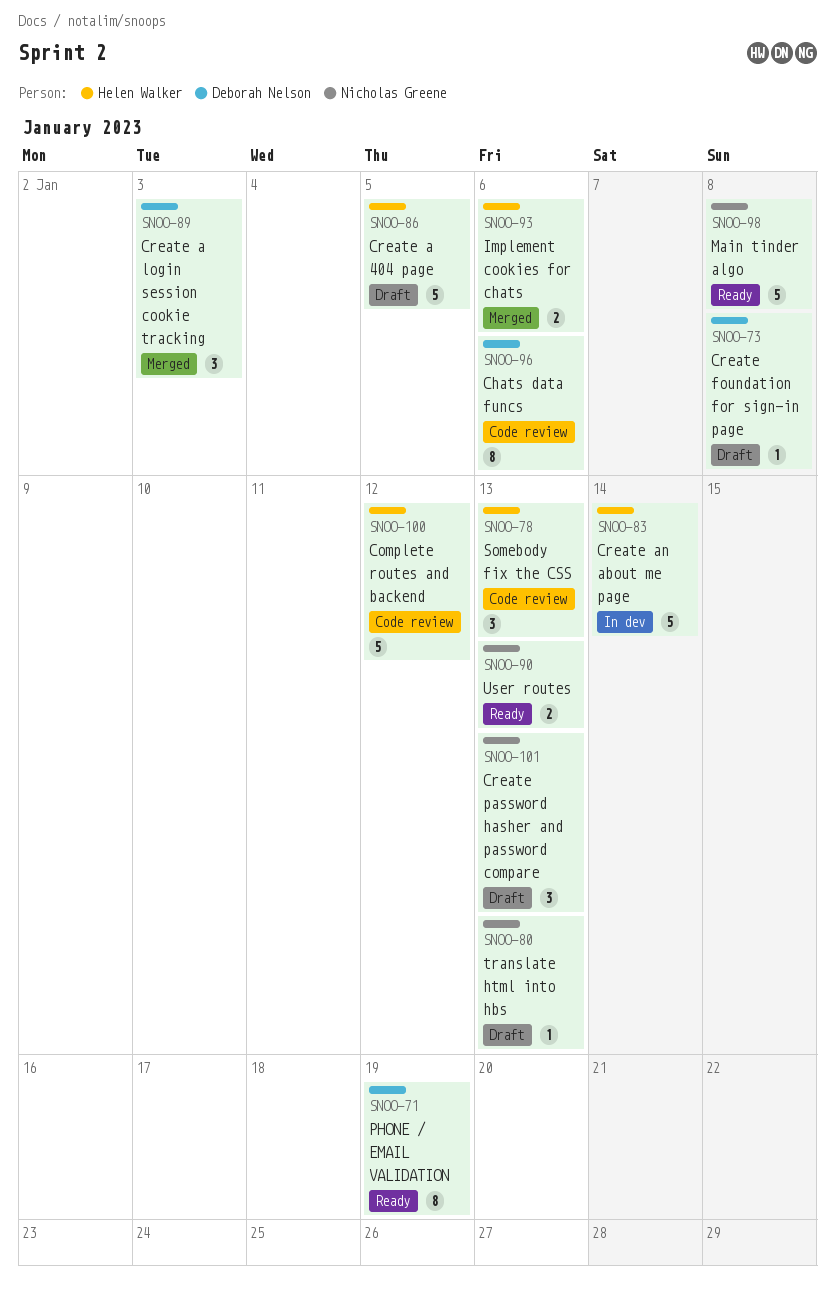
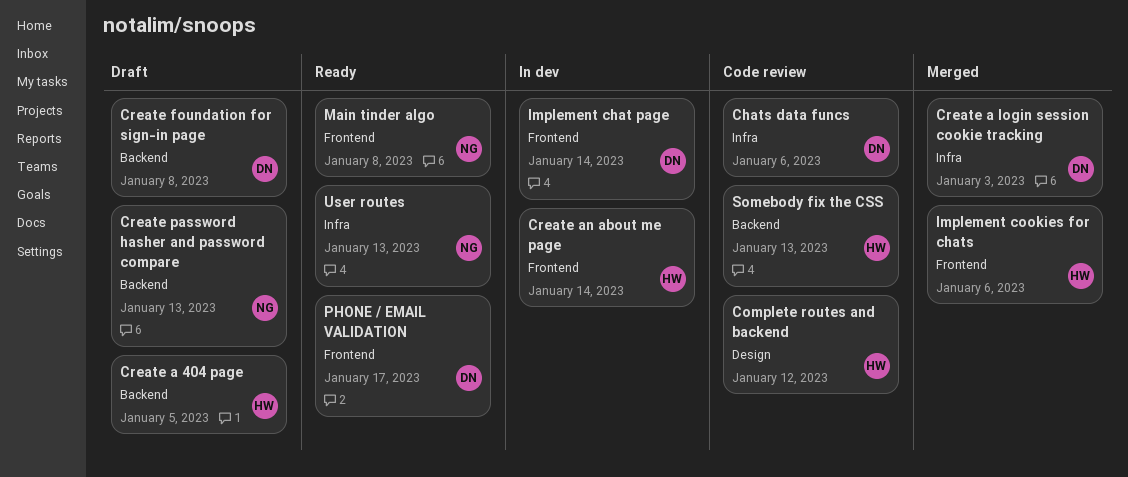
Implement chat page: none -> present
PHONE / EMAIL VALIDATION, due: Jan 19 -> Jan 17
translate html into hbs: present -> none

